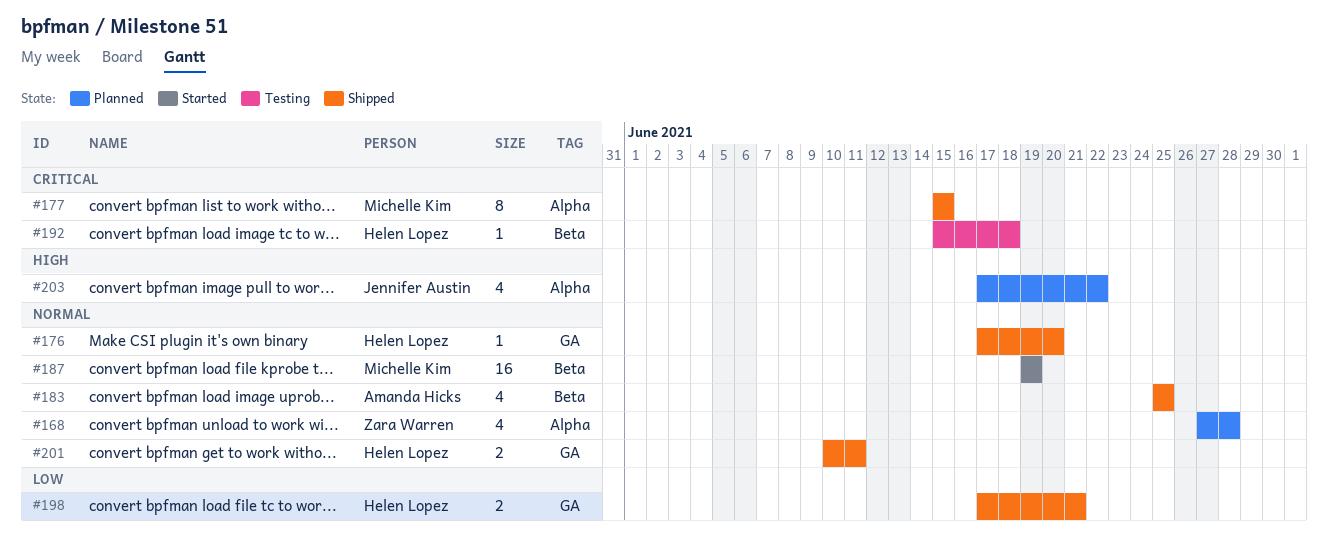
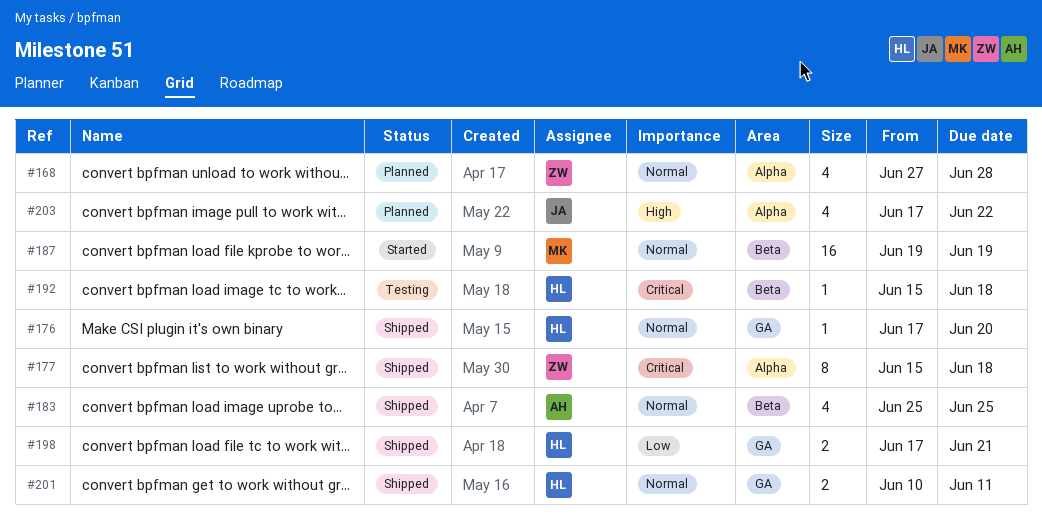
#177, owner: Michelle Kim -> Zara Warren
#177, due: Jun 15 -> Jun 18

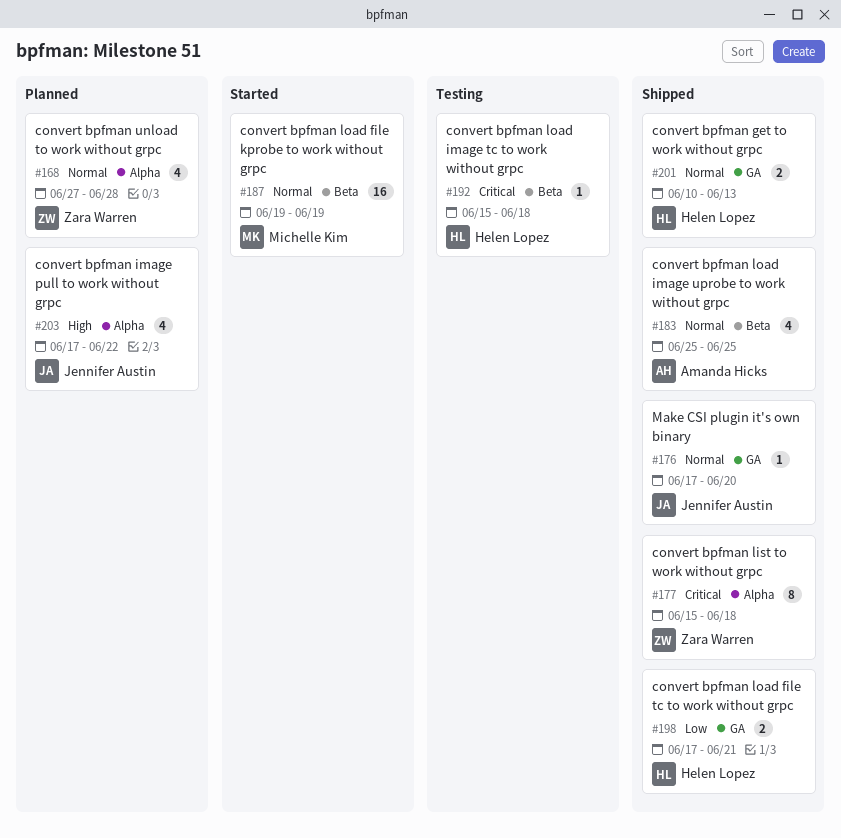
#176, owner: Helen Lopez -> Jennifer Austin
#201, due: Jun 11 -> Jun 13

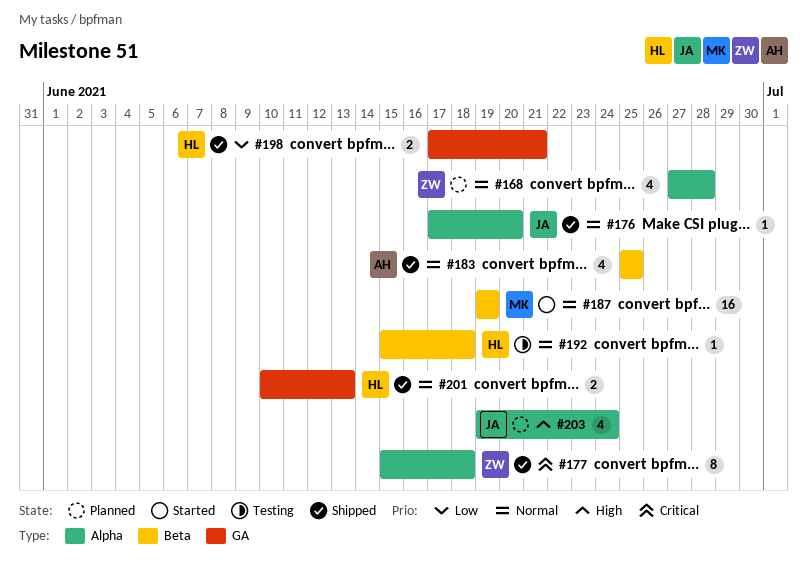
#176, label: GA -> Alpha
#192, priority: Critical -> Normal
#203, start: Jun 17 -> Jun 19
#203, due: Jun 22 -> Jun 24

